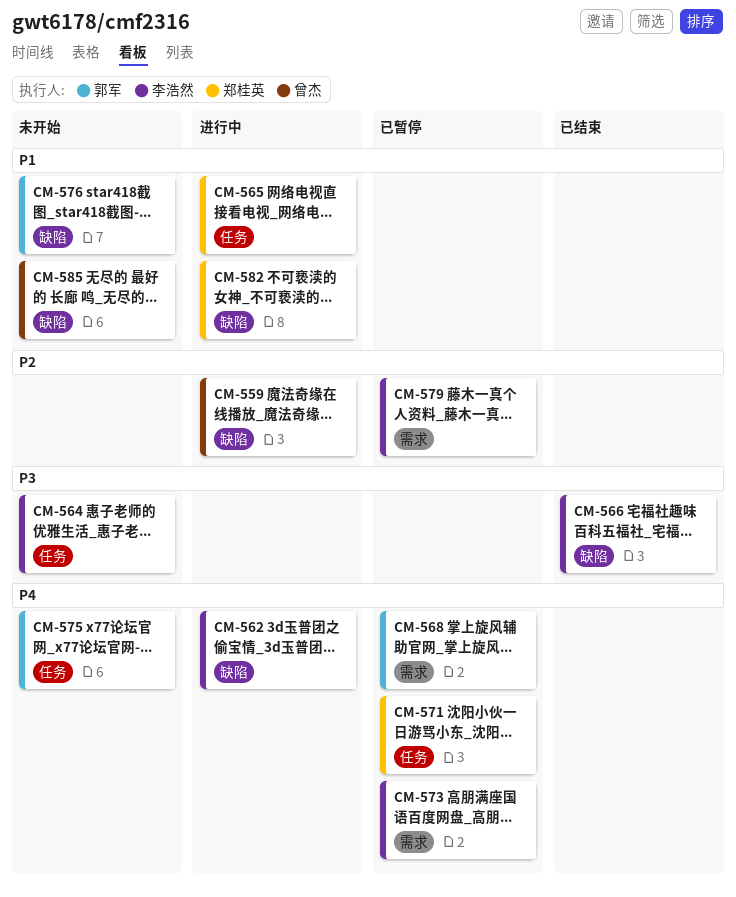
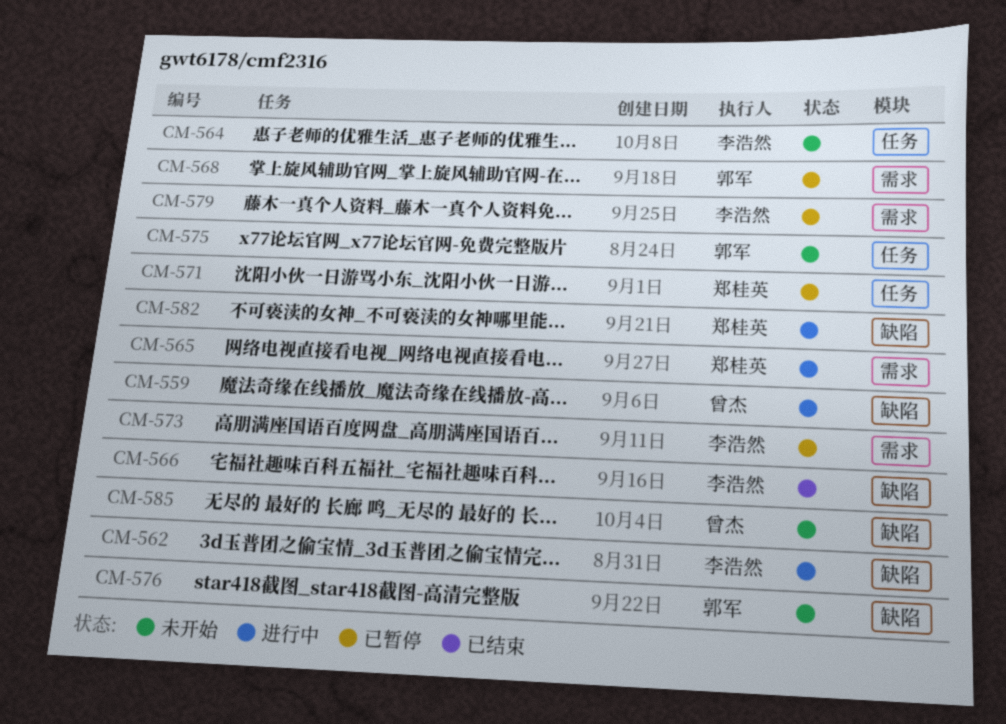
CM-565, label: 任务 -> 需求

